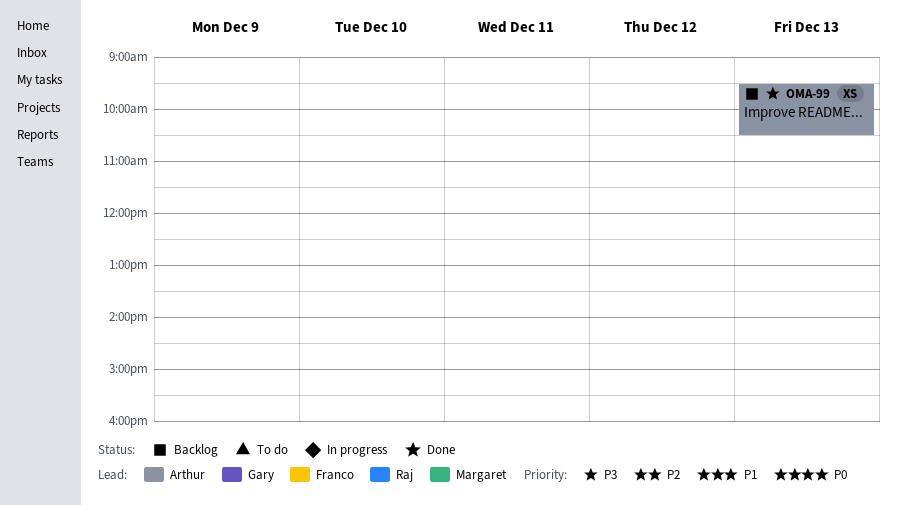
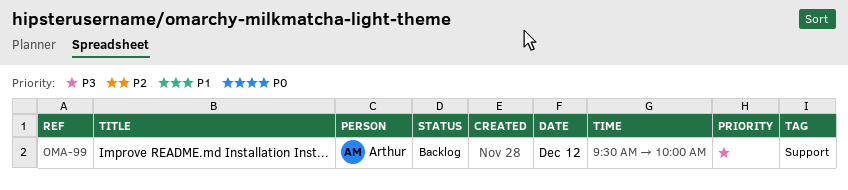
OMA-99, day: Dec 13 -> Dec 12
OMA-99, ends: 10:30 -> 10:00

